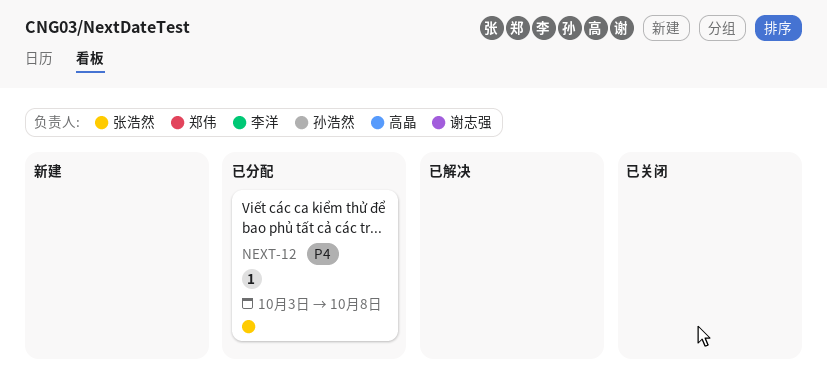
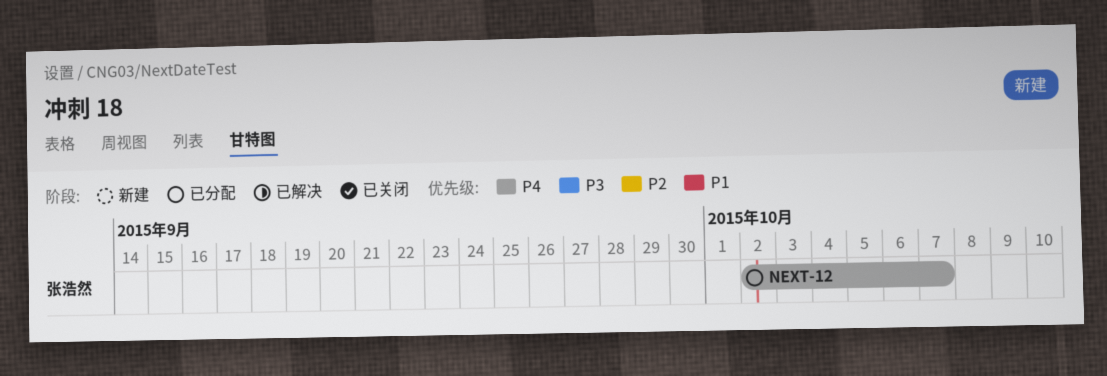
NEXT-12, start: Oct 3 -> Oct 2
NEXT-12, due: Oct 8 -> Oct 7

